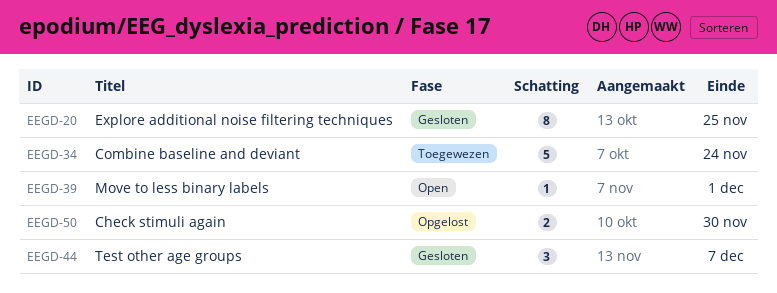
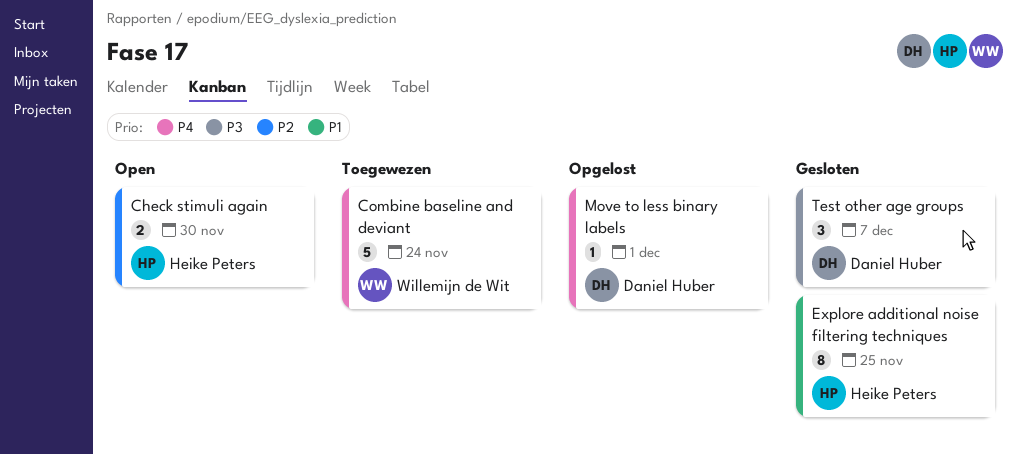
Check stimuli again, status: Opgelost -> Open
Move to less binary labels, status: Open -> Opgelost

